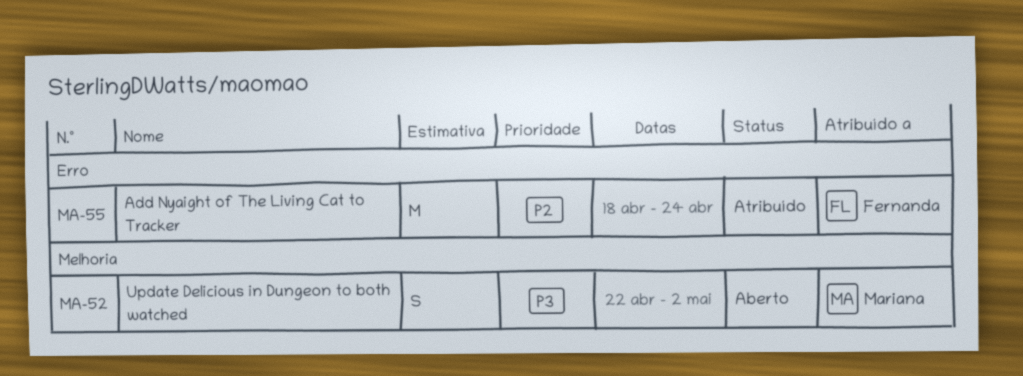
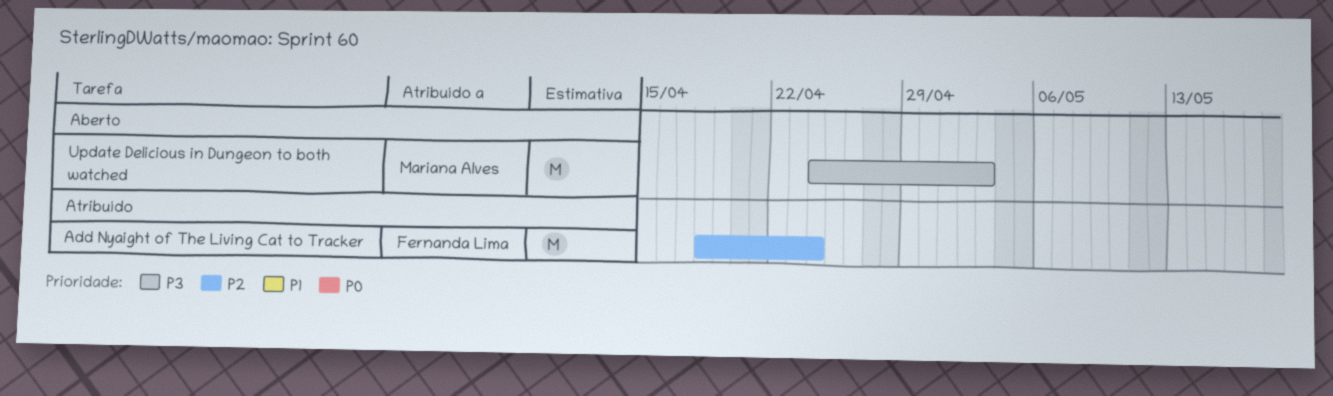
Update Delicious in Dungeon to both watched, estimate: S -> M
Update Delicious in Dungeon to both watched, start: Apr 22 -> Apr 24
Update Delicious in Dungeon to both watched, due: May 2 -> May 3

